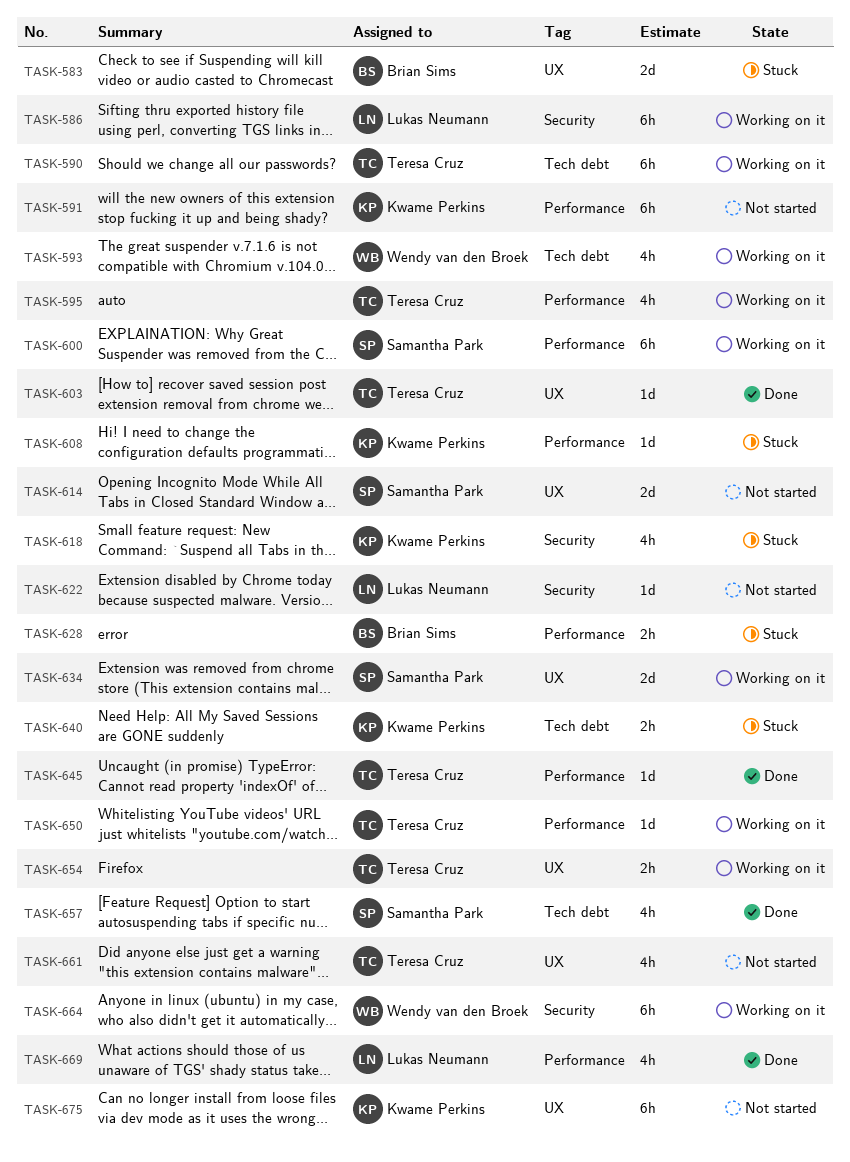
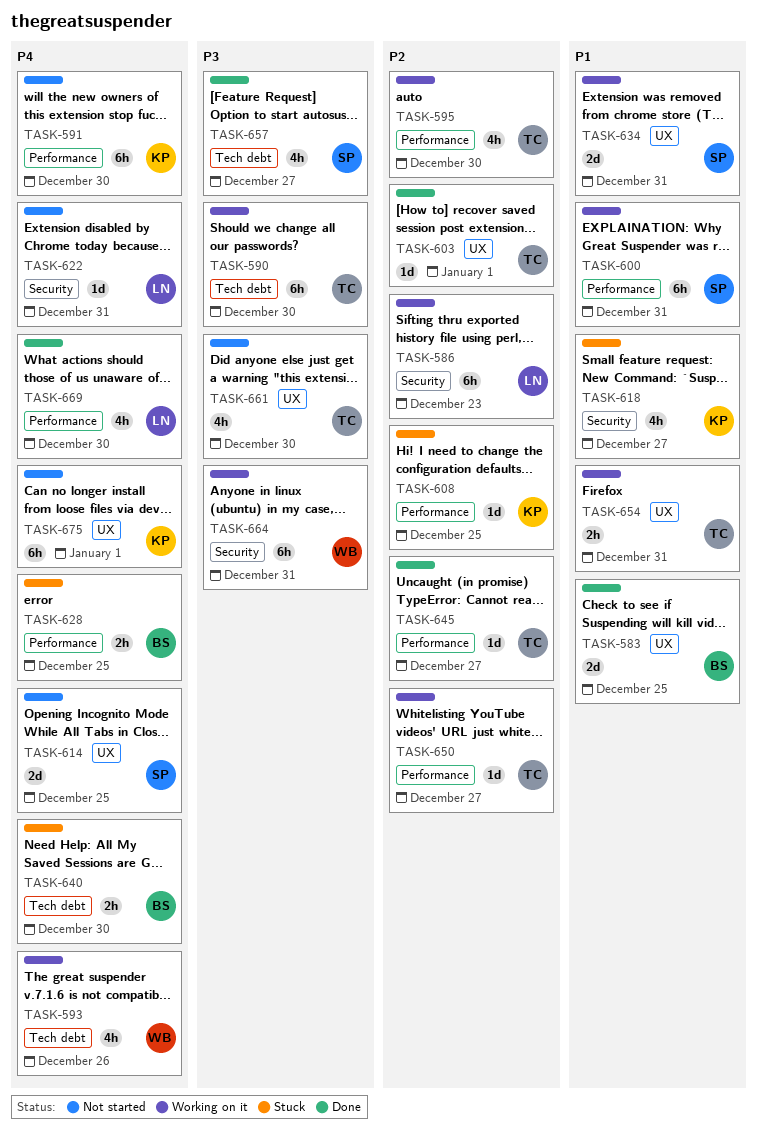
TASK-583, status: Stuck -> Done
TASK-640, owner: Kwame Perkins -> Brian Sims

